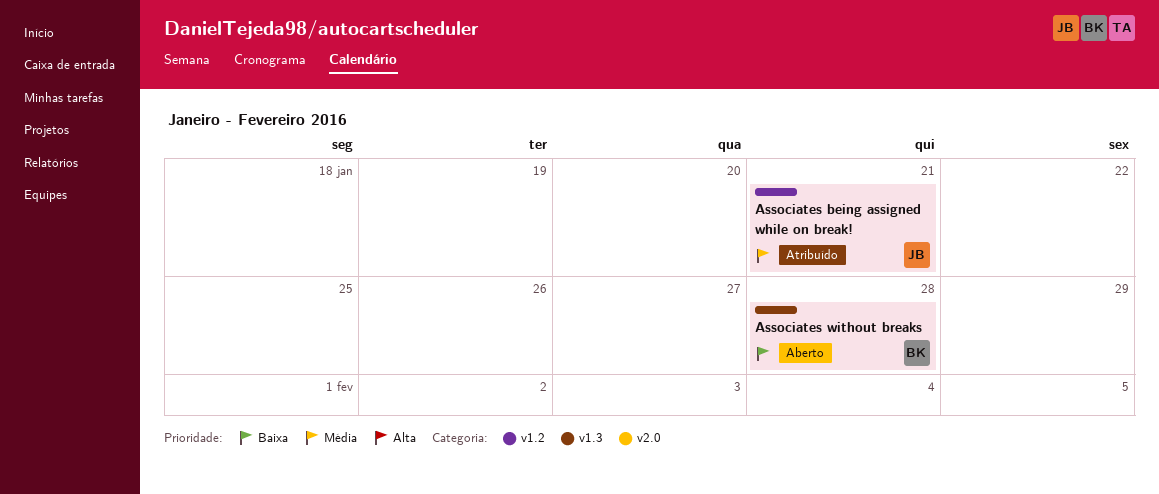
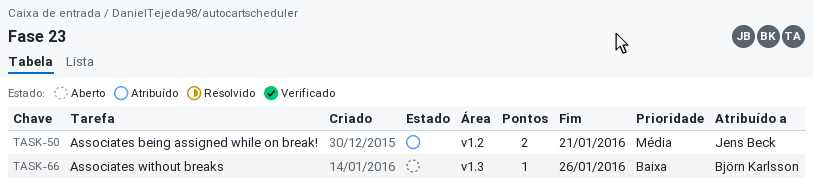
Associates without breaks, due: Jan 28 -> Jan 26

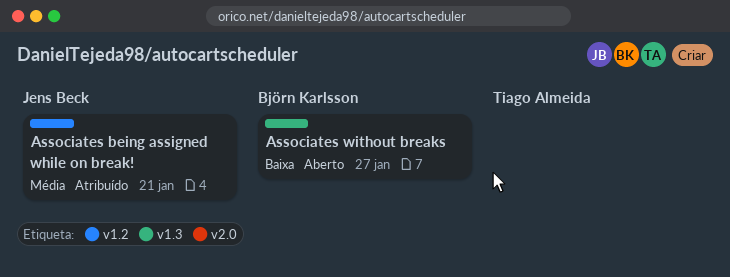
Associates without breaks, due: Jan 26 -> Jan 27

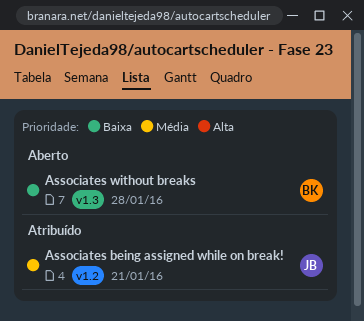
Associates without breaks, due: Jan 27 -> Jan 28

